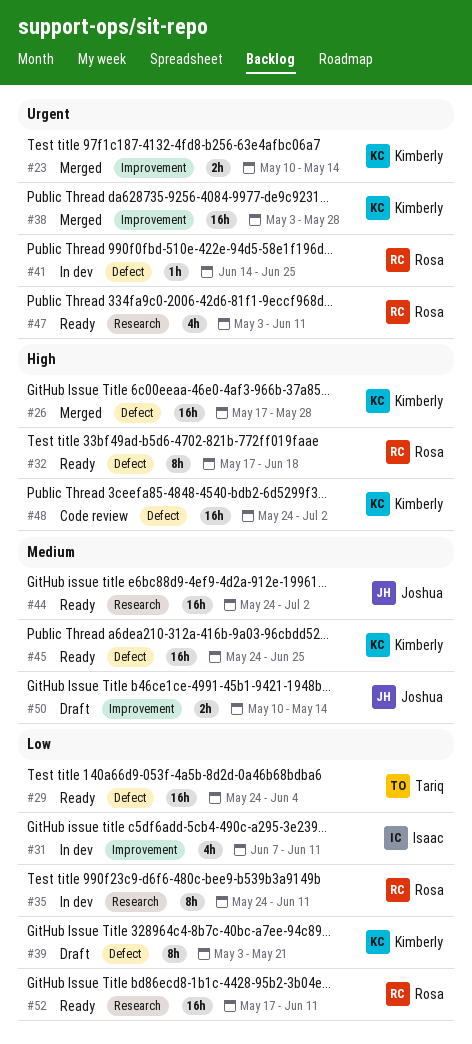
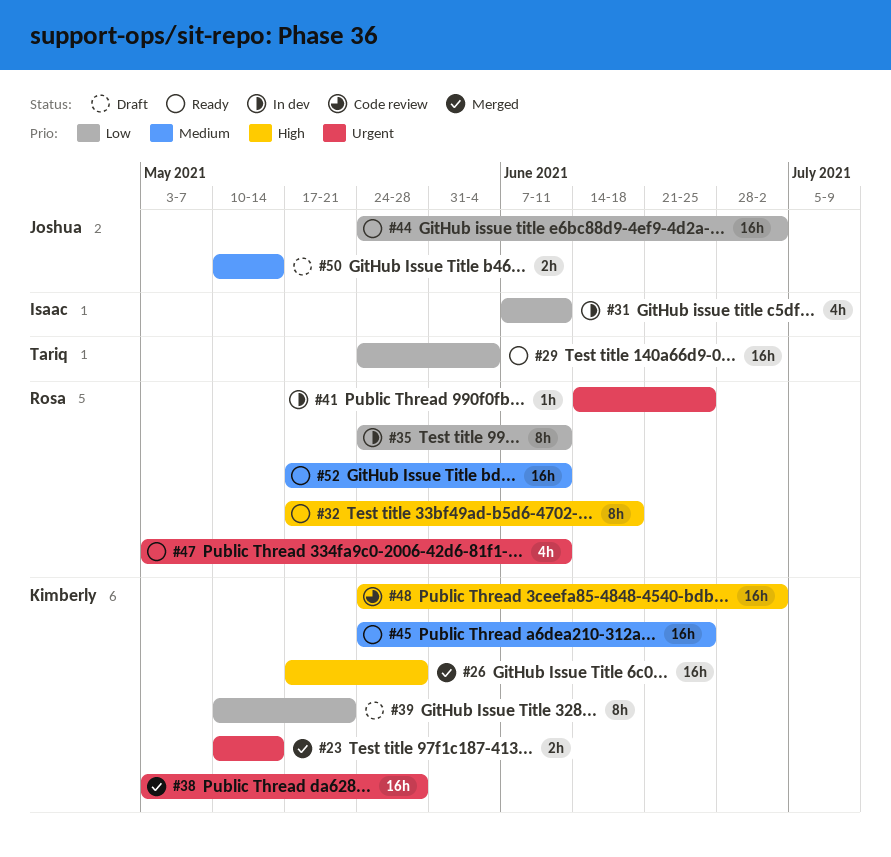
#39, start: May 3 -> May 10
#44, priority: Medium -> Low
#52, priority: Low -> Medium

